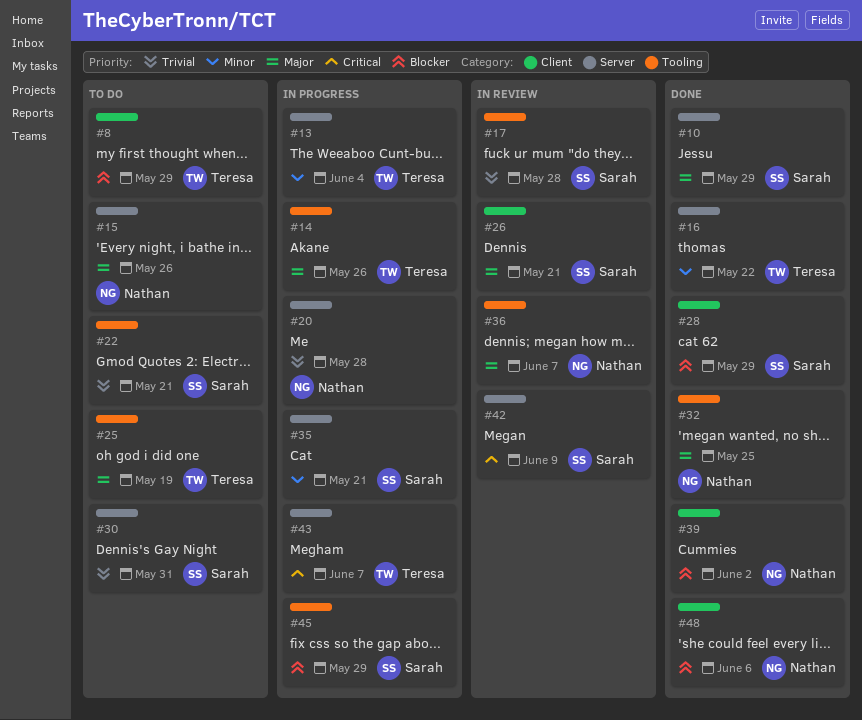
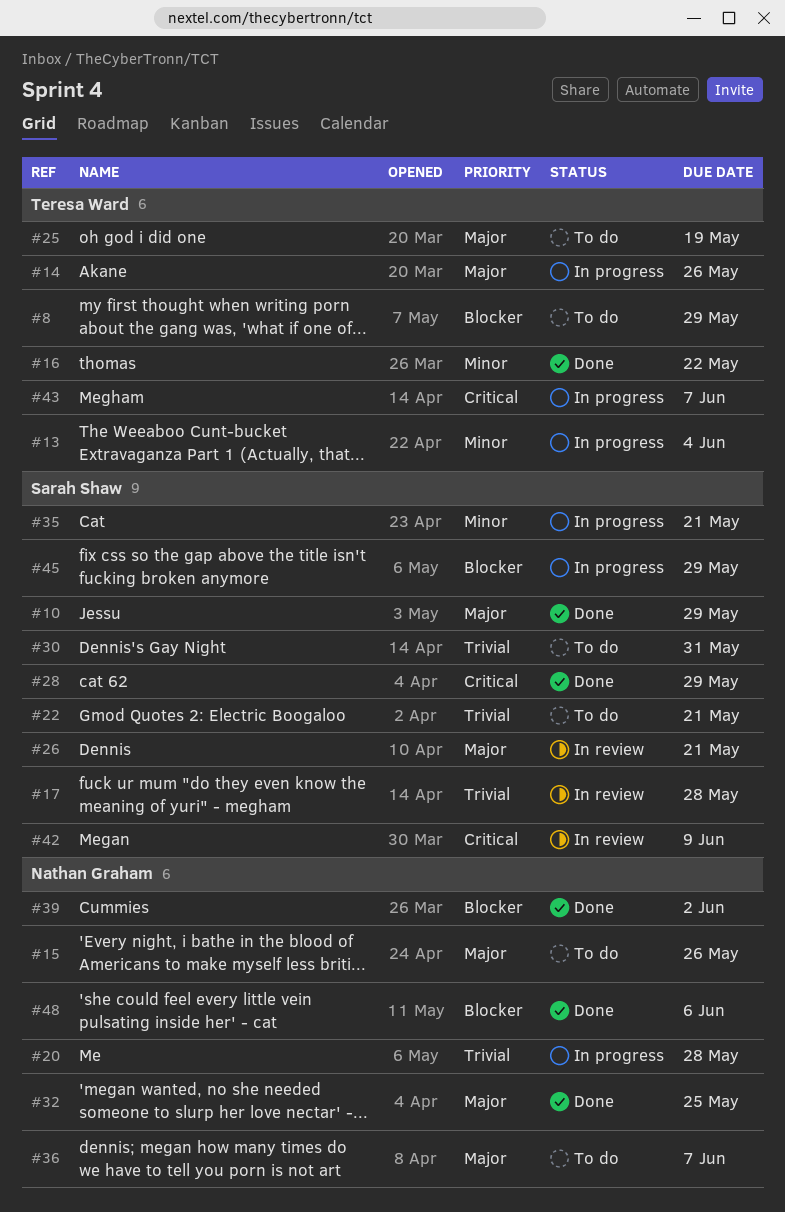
#28, priority: Blocker -> Critical
#36, status: In review -> To do

